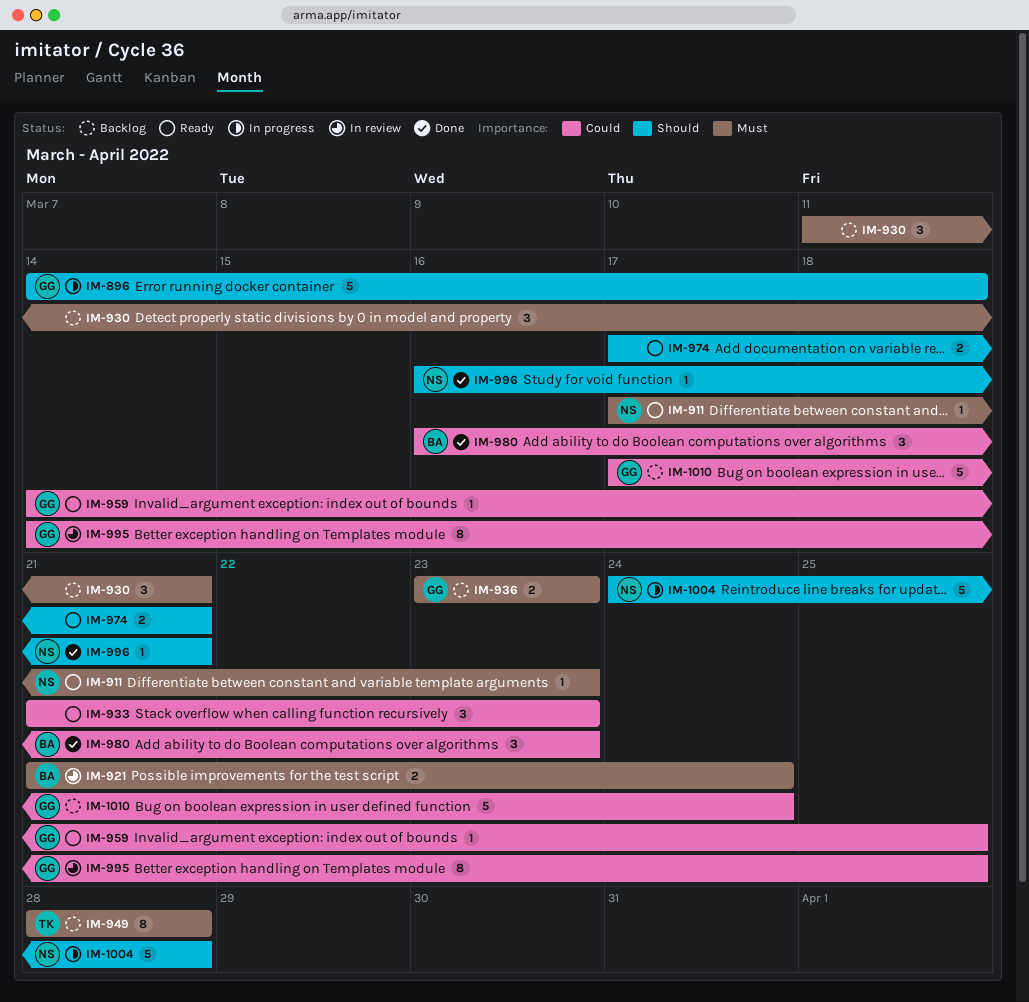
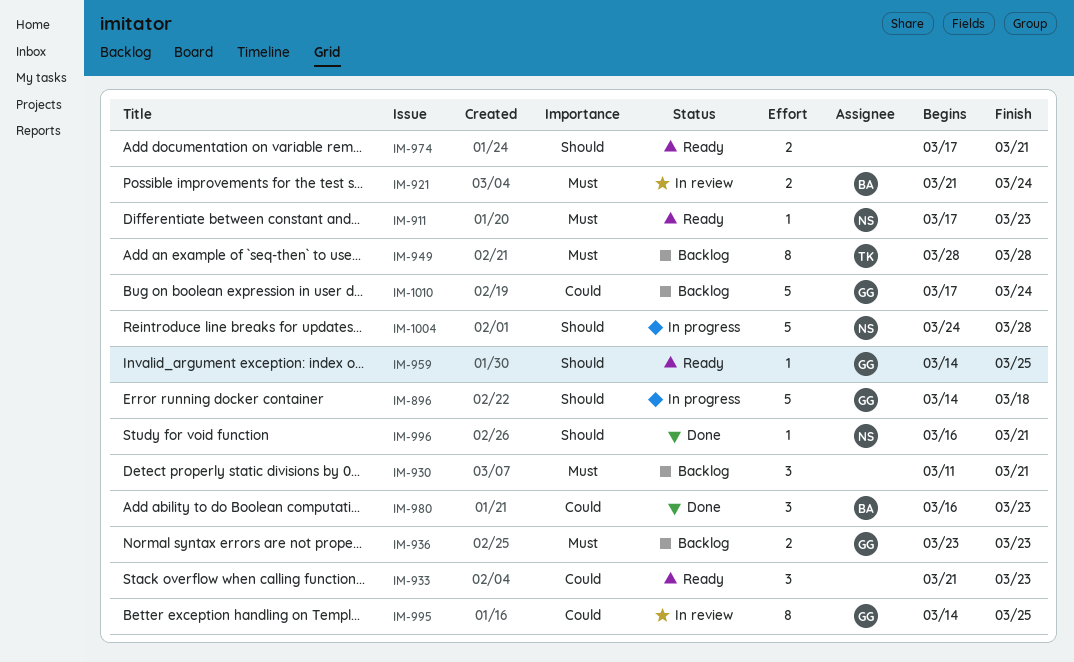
IM-959, priority: Could -> Should

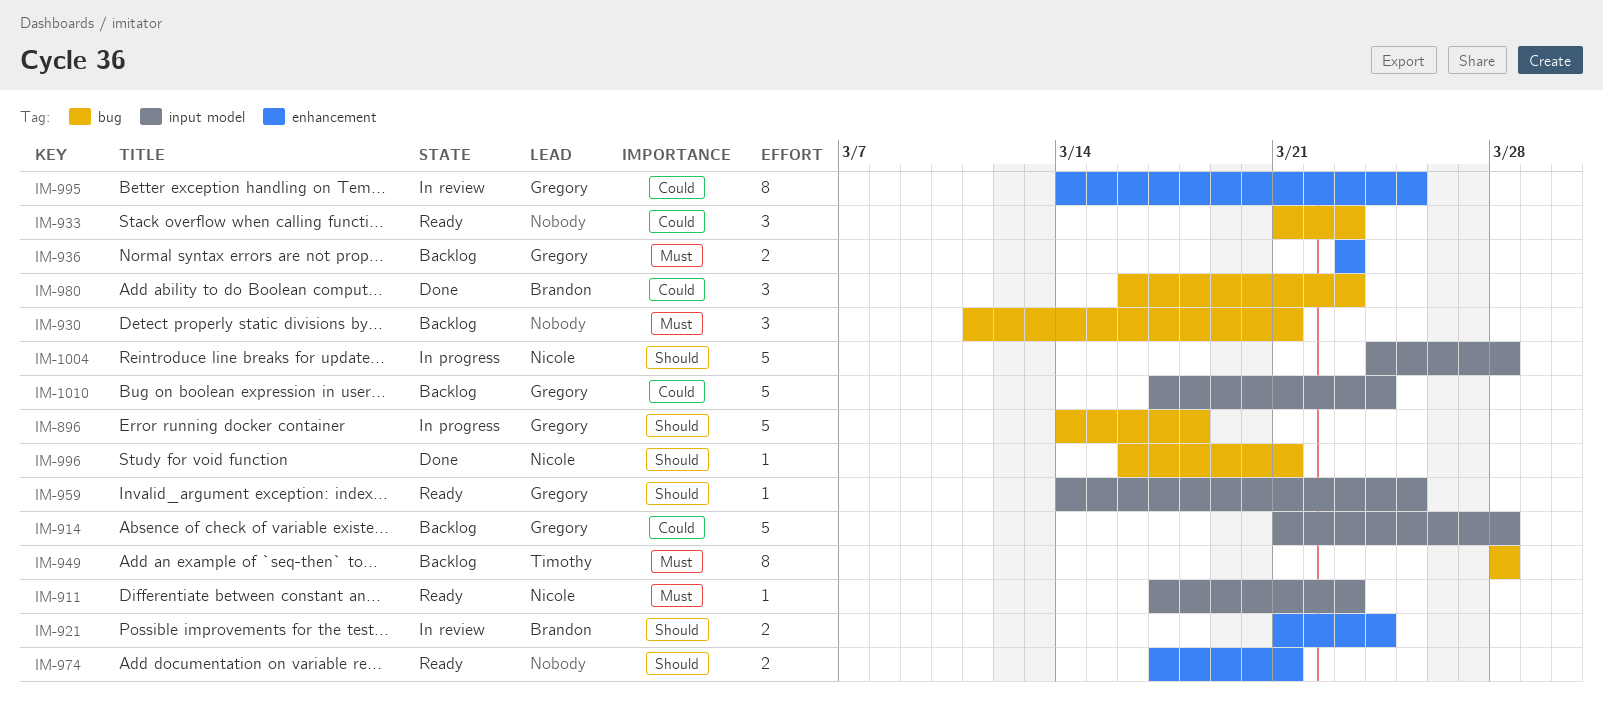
IM-914: none -> present
IM-921, priority: Must -> Should

